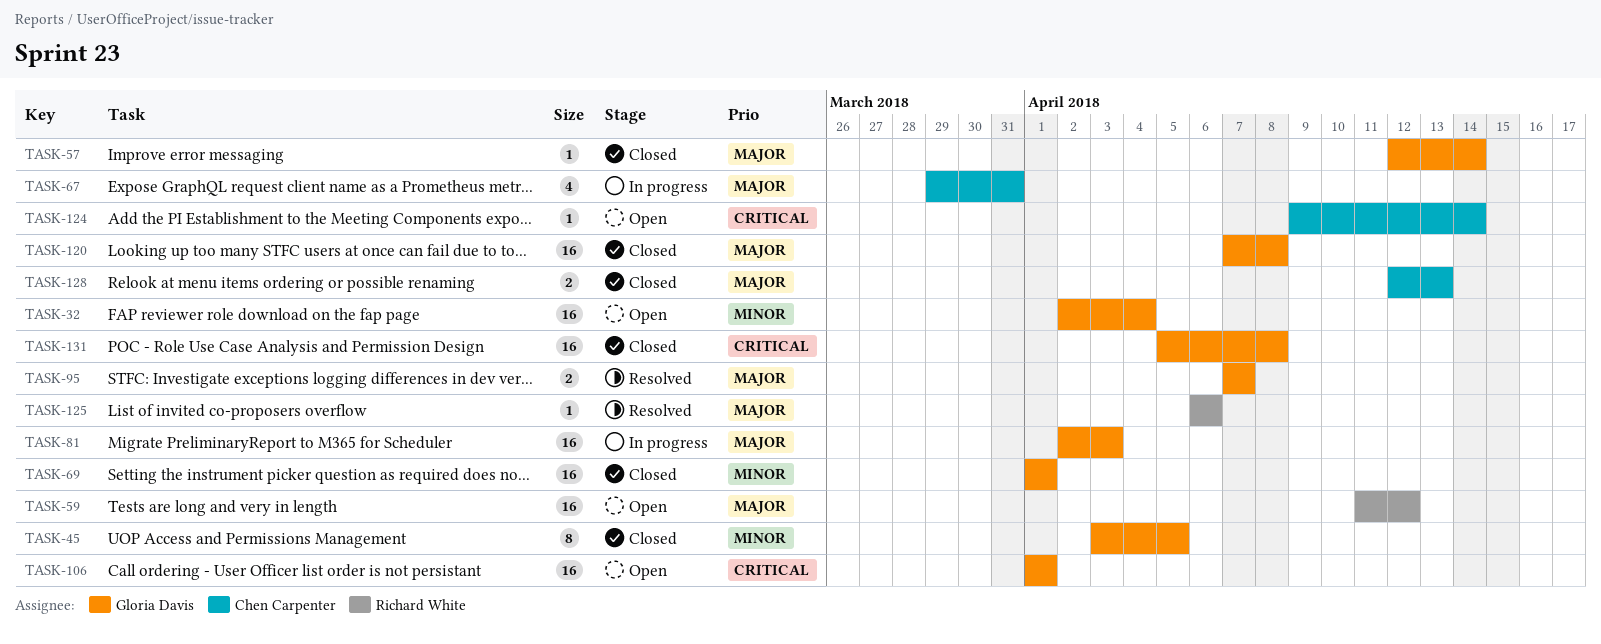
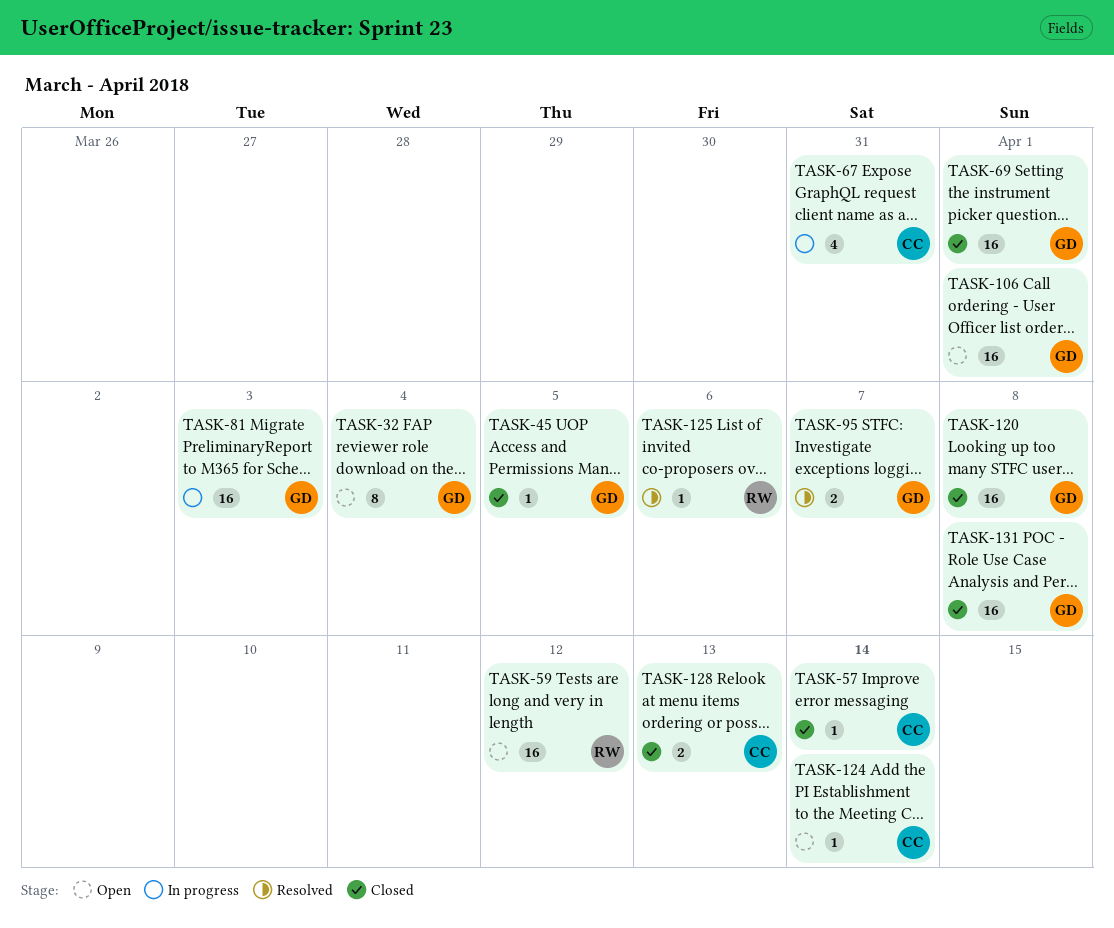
TASK-32, estimate: 16 -> 8
TASK-45, estimate: 8 -> 1
TASK-57, owner: Gloria Davis -> Chen Carpenter

